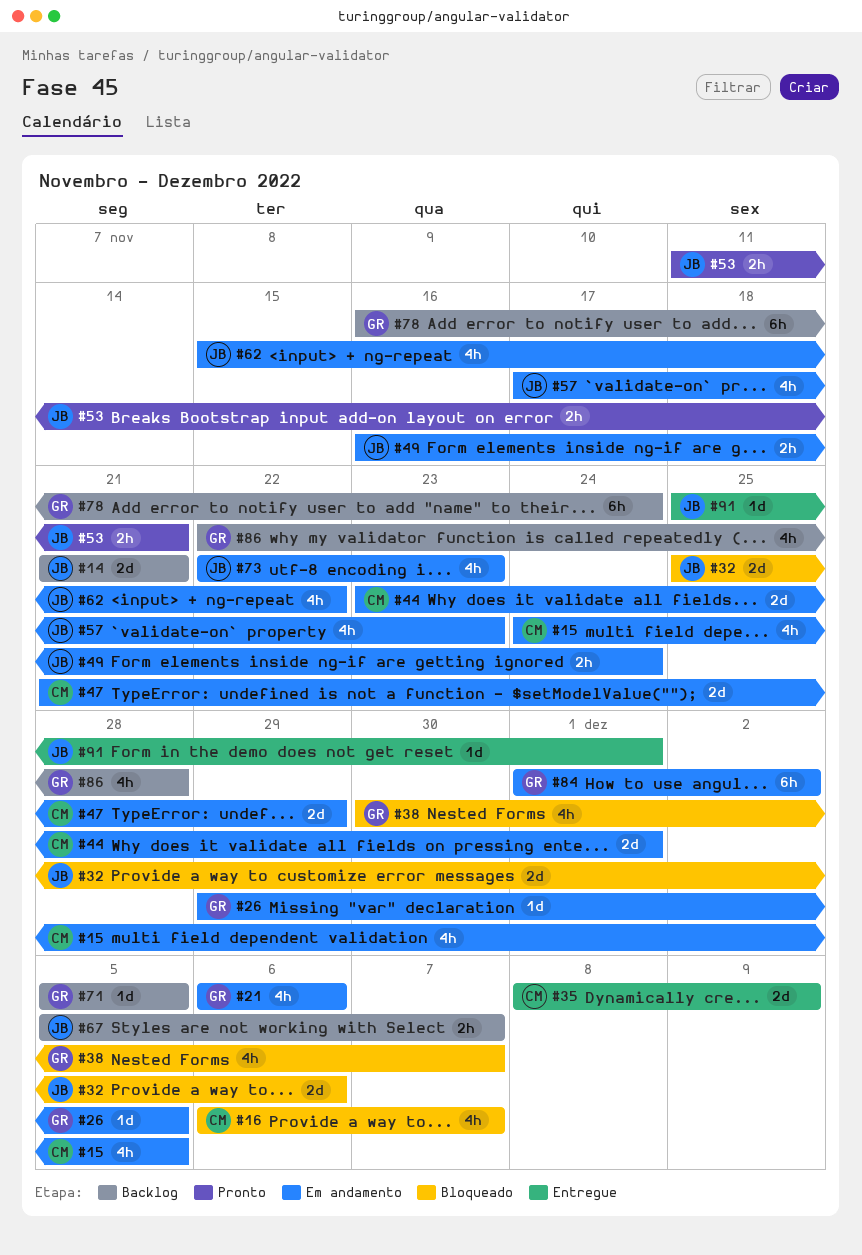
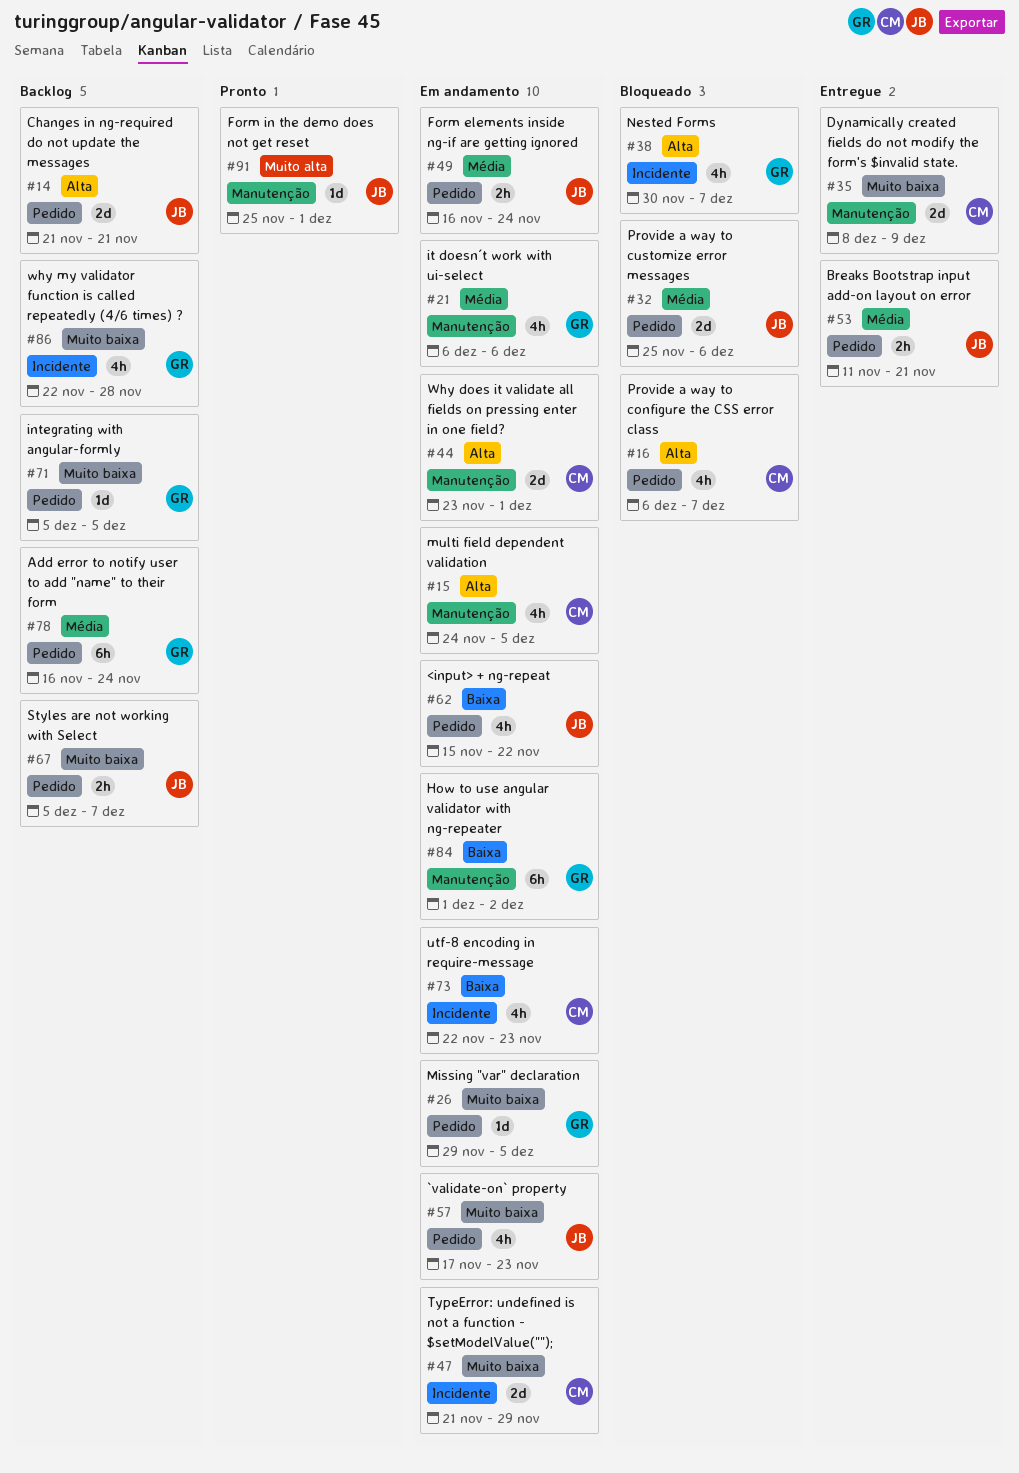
#53, status: Pronto -> Entregue
#73, owner: JB -> CM
#91, status: Entregue -> Pronto

